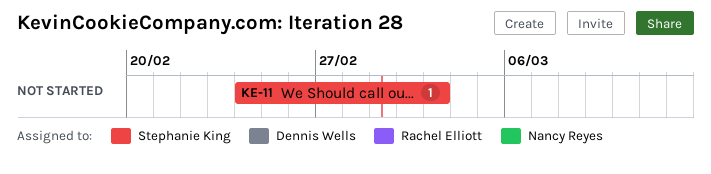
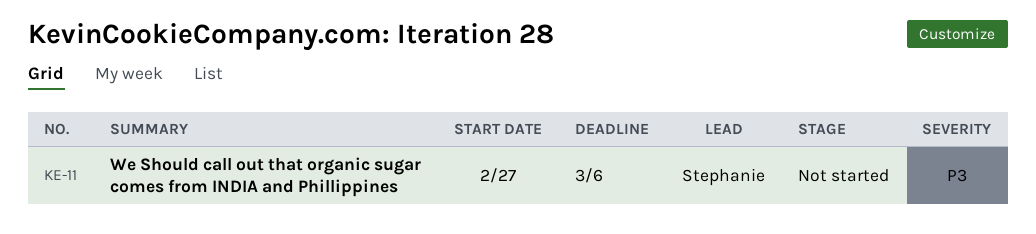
KE-11, start: Feb 24 -> Feb 27
KE-11, due: Mar 3 -> Mar 6

